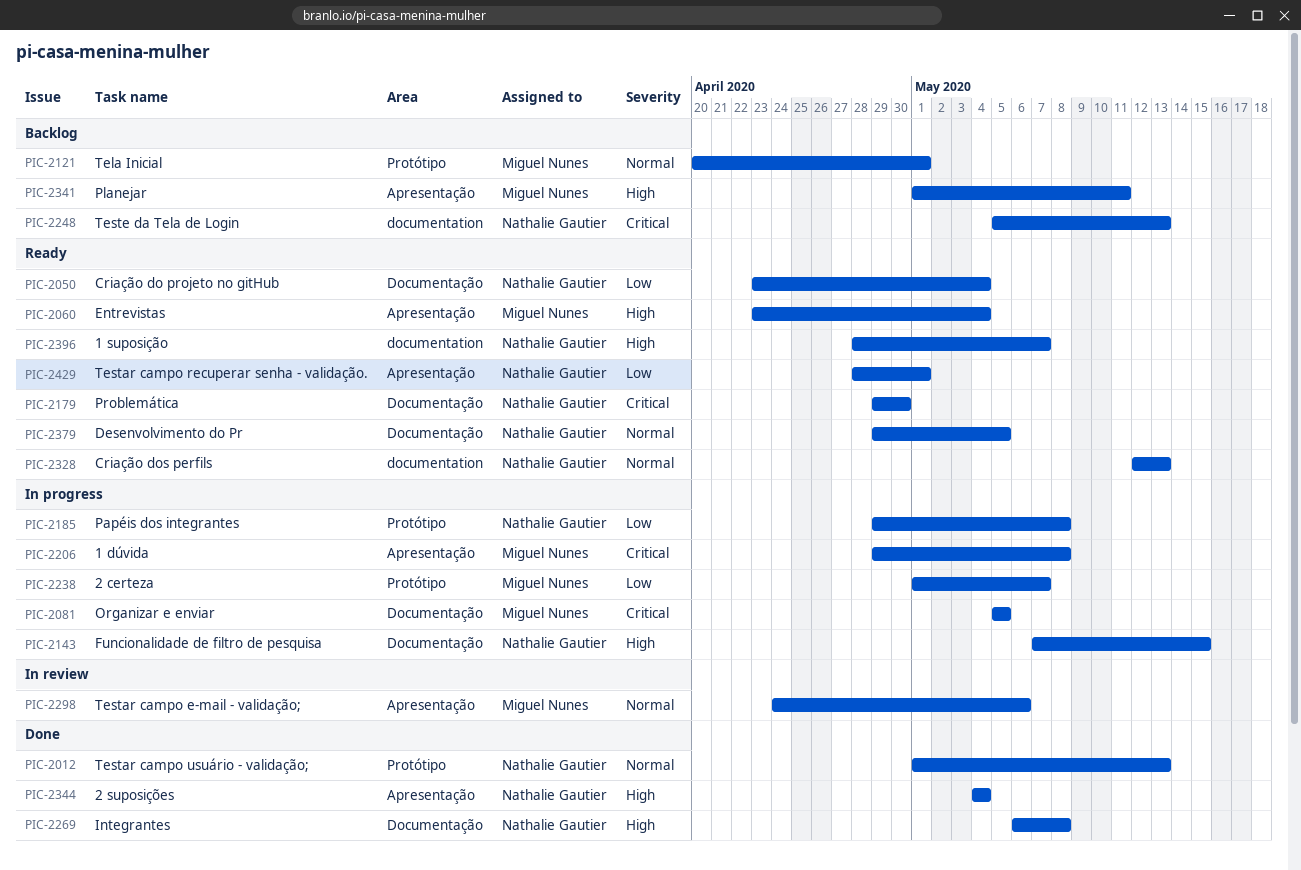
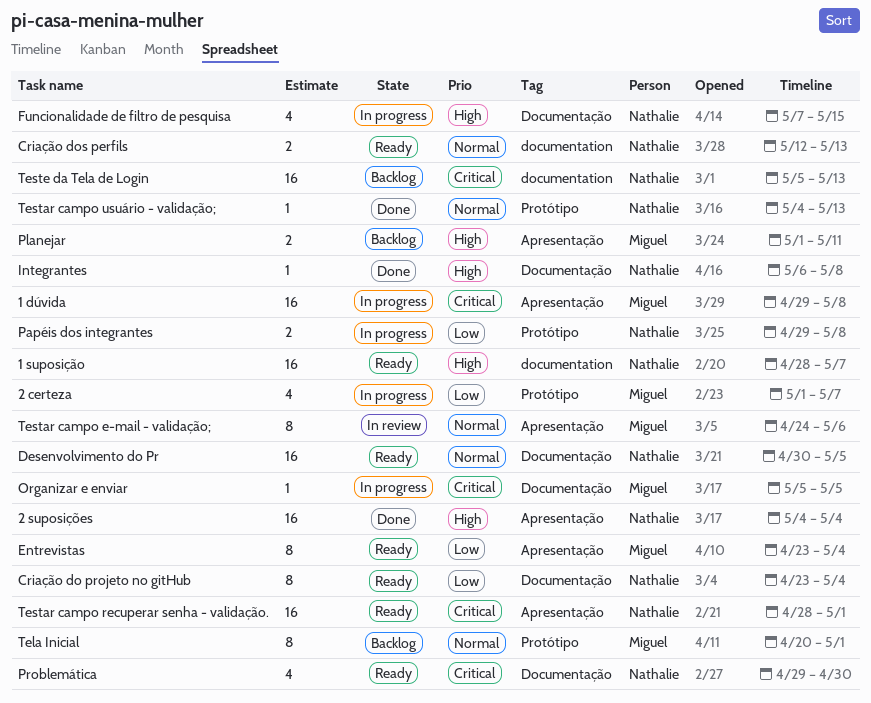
Desenvolvimento do Pr, start: Apr 29 -> Apr 30
Entrevistas, priority: High -> Low
Testar campo recuperar senha - validação., priority: Low -> Critical
Testar campo usuário - validação;, start: May 1 -> May 4

